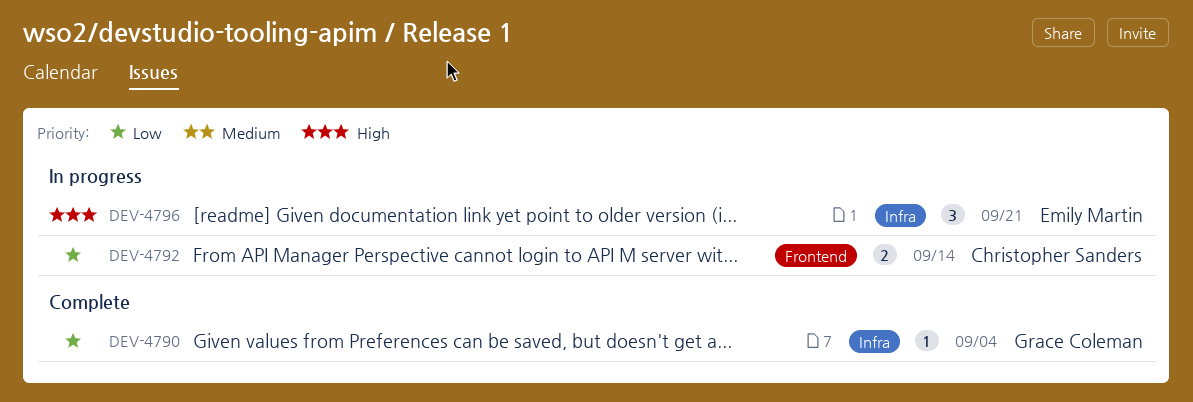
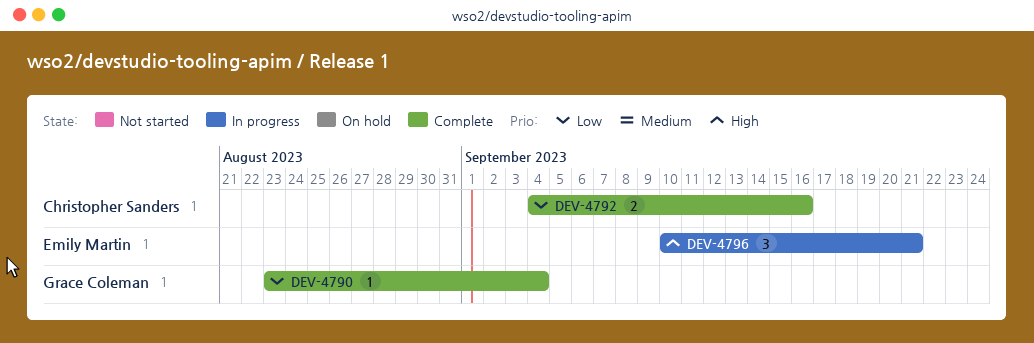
DEV-4792, status: In progress -> Complete
DEV-4792, due: Sep 14 -> Sep 16

